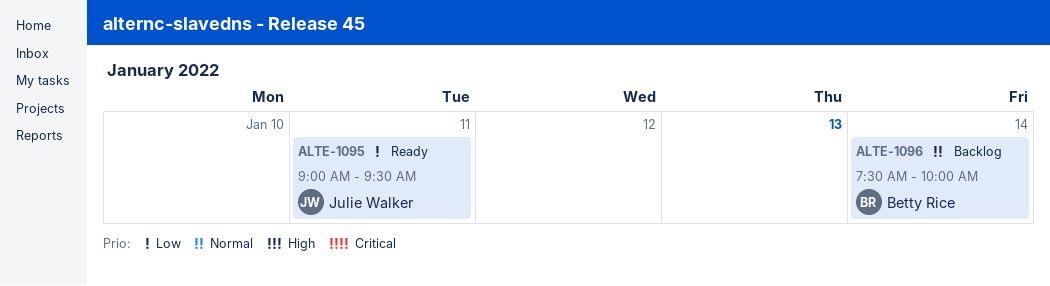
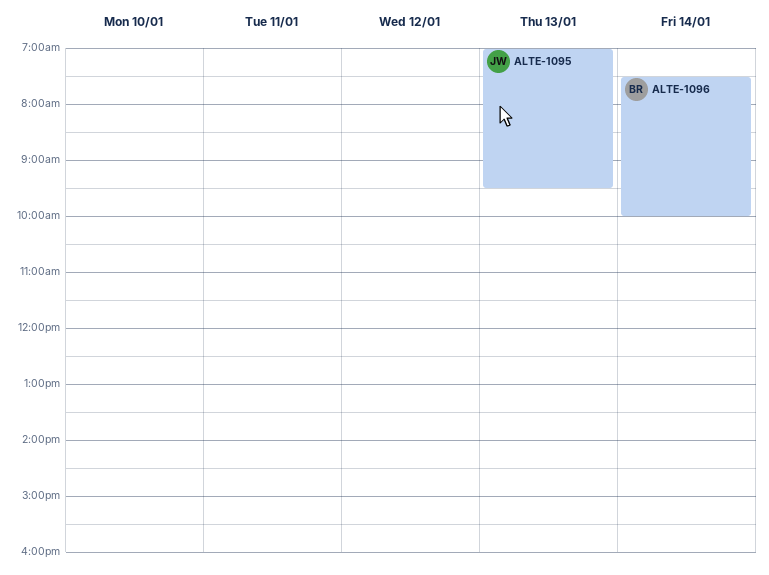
ALTE-1095, day: Jan 11 -> Jan 13
ALTE-1095, begins: 09:00 -> 07:00

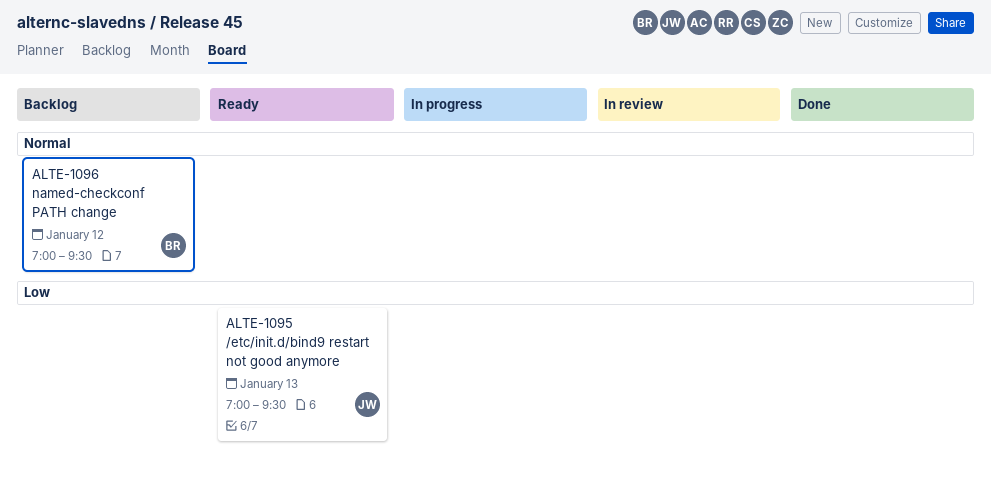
ALTE-1096, day: Jan 14 -> Jan 12
ALTE-1096, begins: 07:30 -> 07:00
ALTE-1096, ends: 10:00 -> 09:30

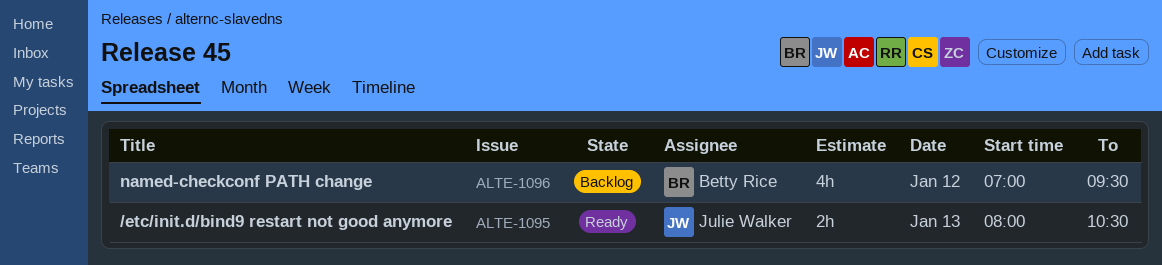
ALTE-1095, begins: 07:00 -> 08:00
ALTE-1095, ends: 09:30 -> 10:30

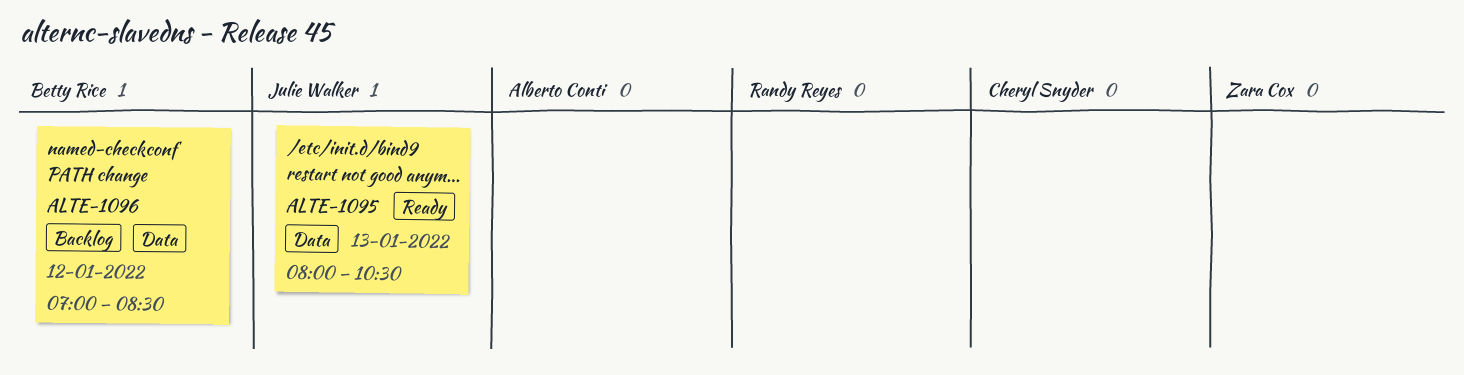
ALTE-1096, ends: 09:30 -> 08:30

